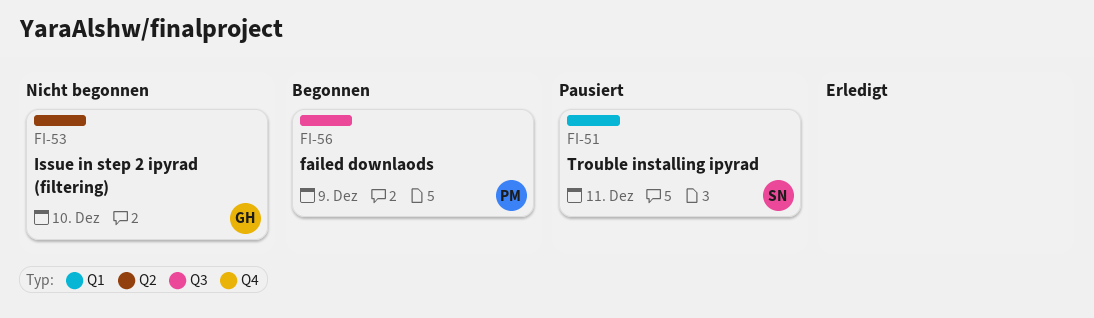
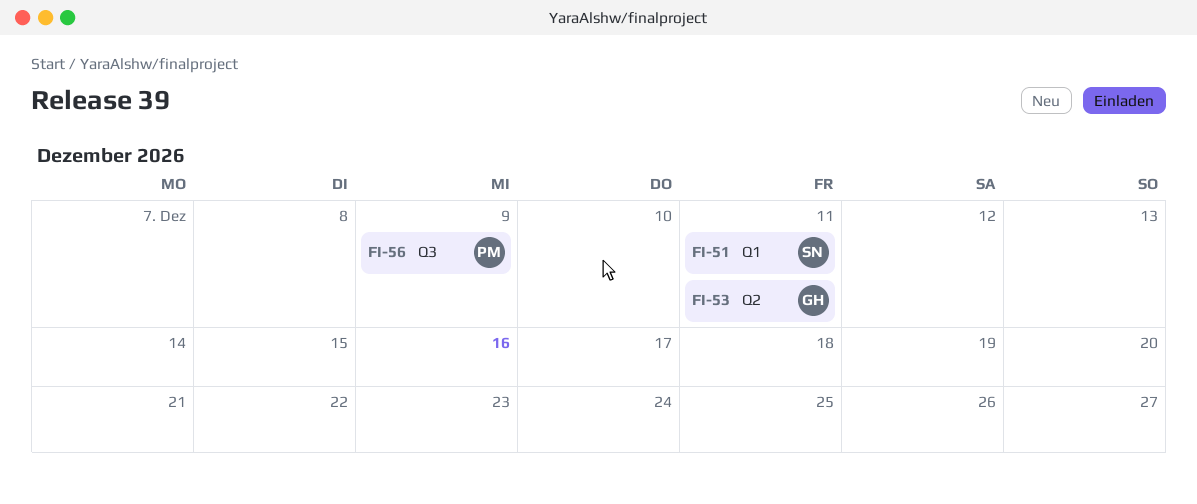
FI-53, due: Dec 10 -> Dec 11

